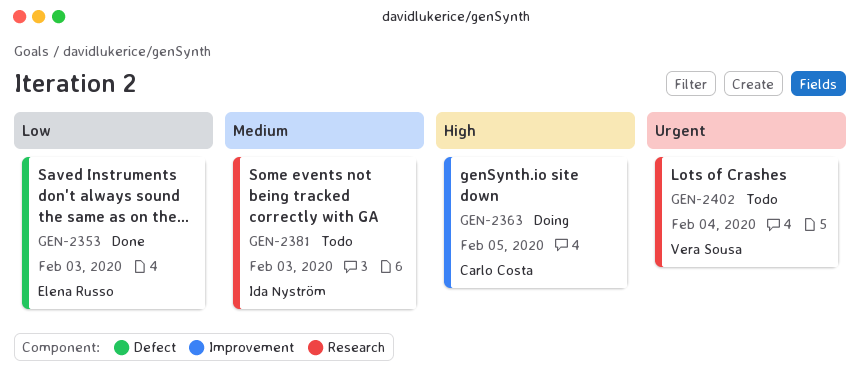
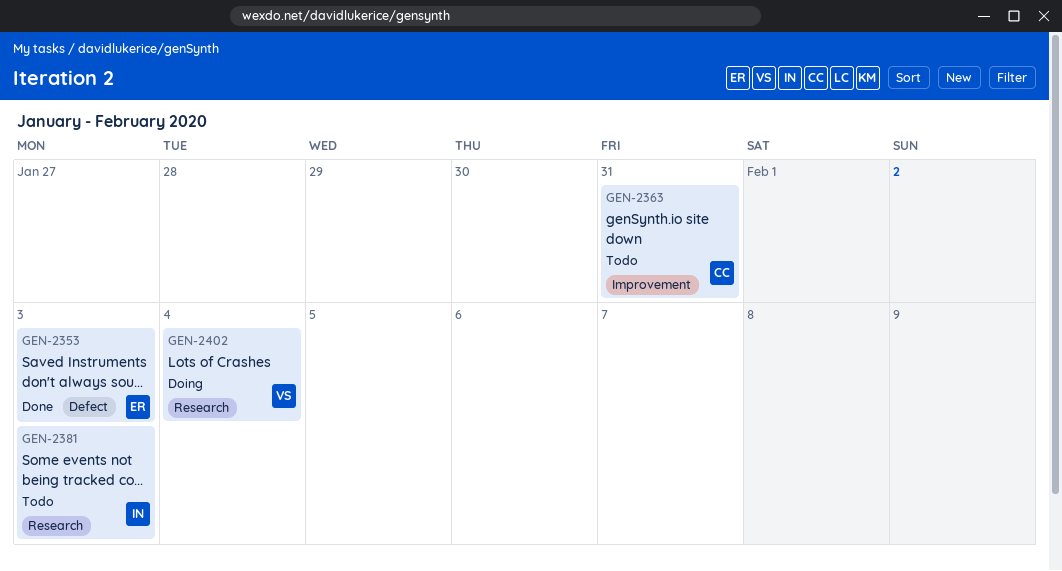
GEN-2363, status: Doing -> Todo
GEN-2363, due: Feb 5 -> Jan 31
GEN-2402, status: Todo -> Doing

